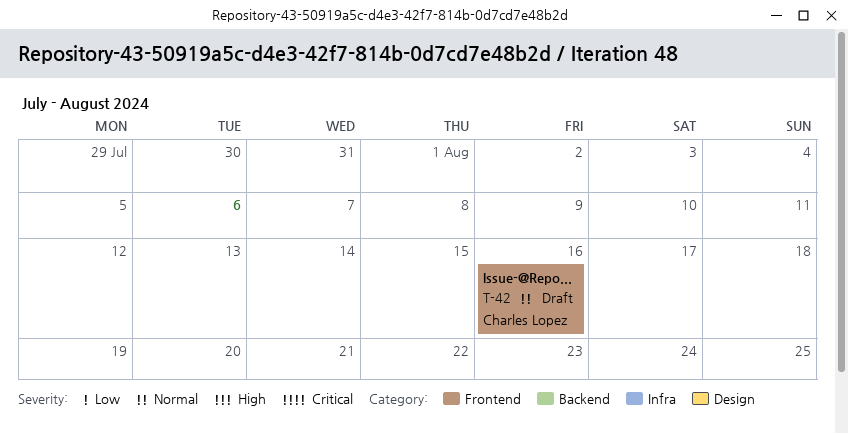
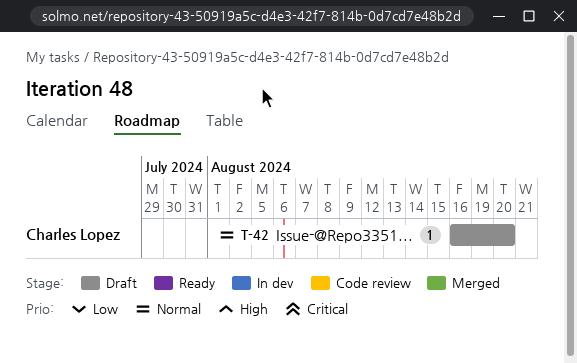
T-42, due: Aug 16 -> Aug 20

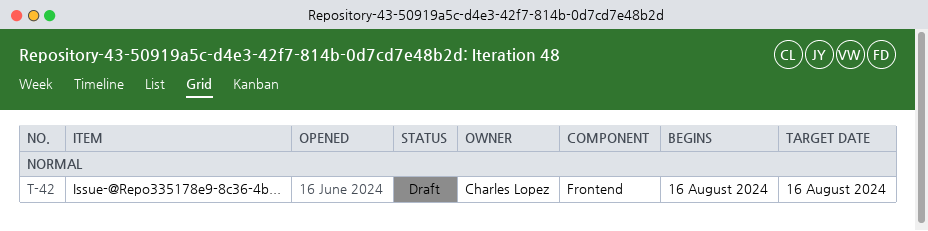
T-42, due: Aug 20 -> Aug 16

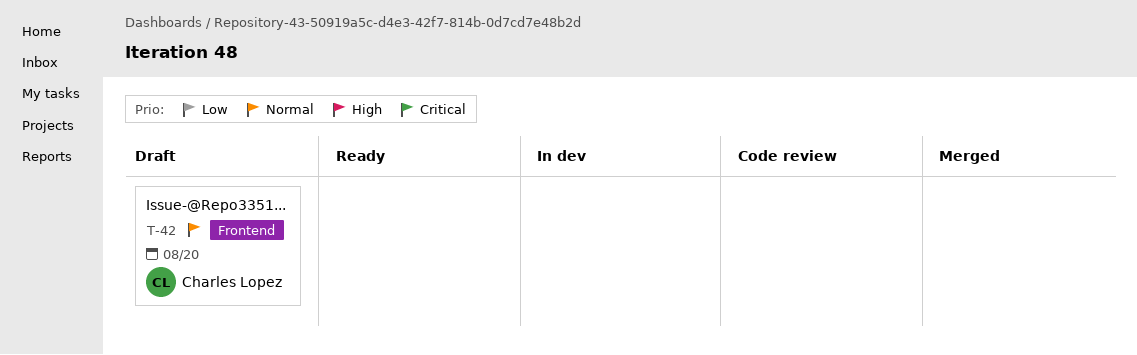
T-42, due: Aug 16 -> Aug 20

